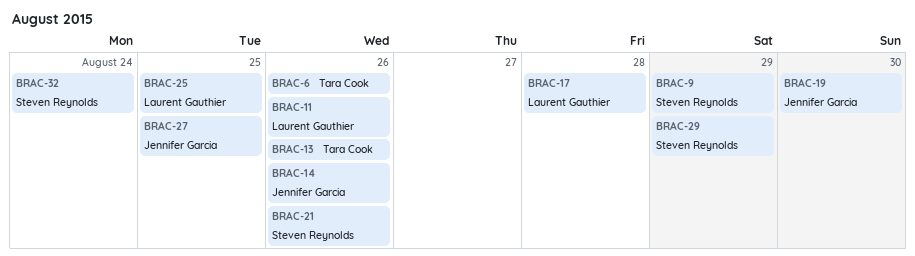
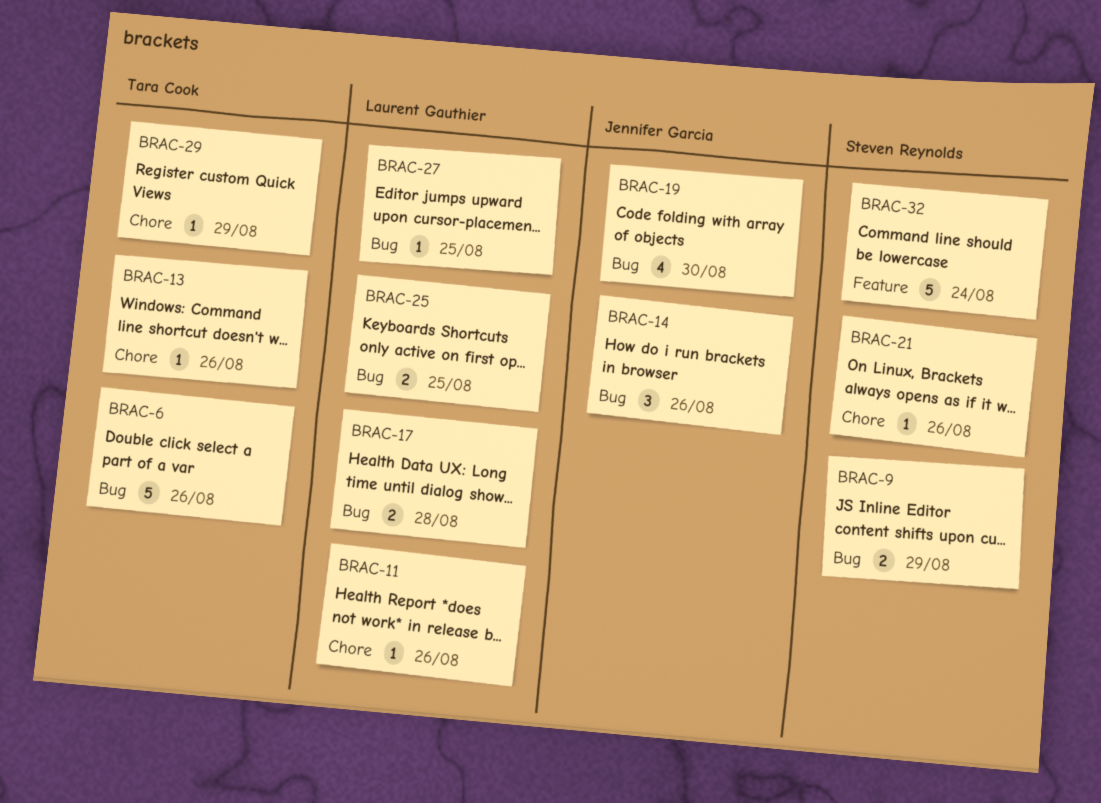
BRAC-27, owner: Jennifer Garcia -> Laurent Gauthier
BRAC-29, owner: Steven Reynolds -> Tara Cook

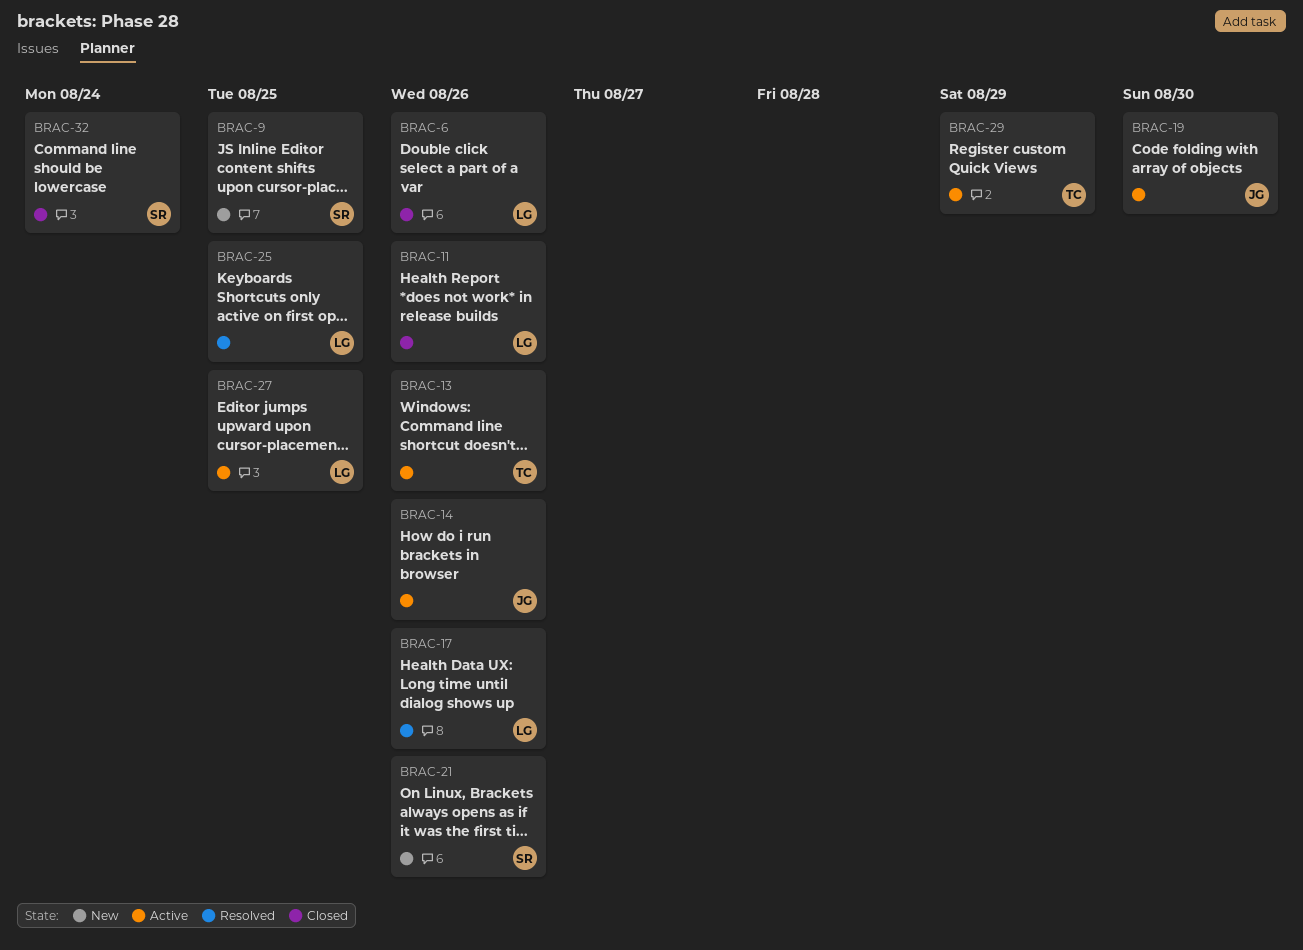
BRAC-6, owner: Tara Cook -> Laurent Gauthier
BRAC-9, due: Aug 29 -> Aug 25
BRAC-17, due: Aug 28 -> Aug 26

